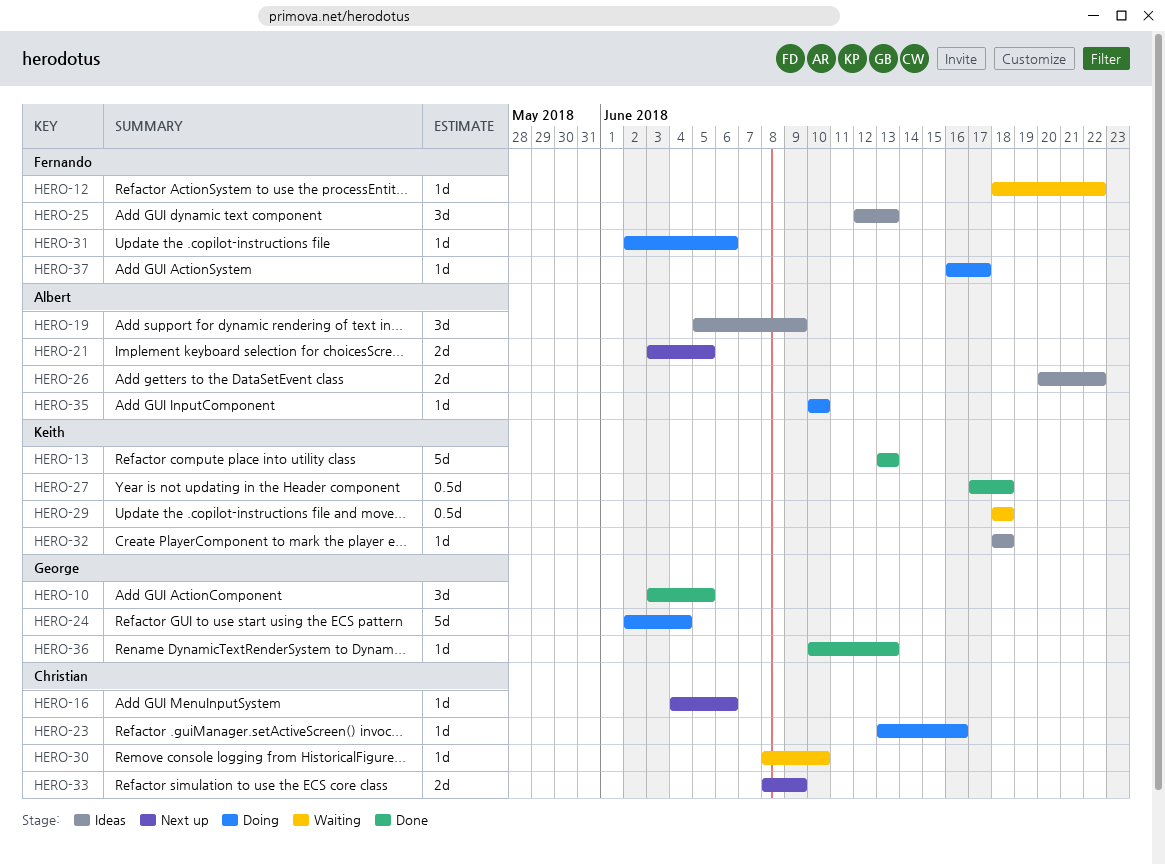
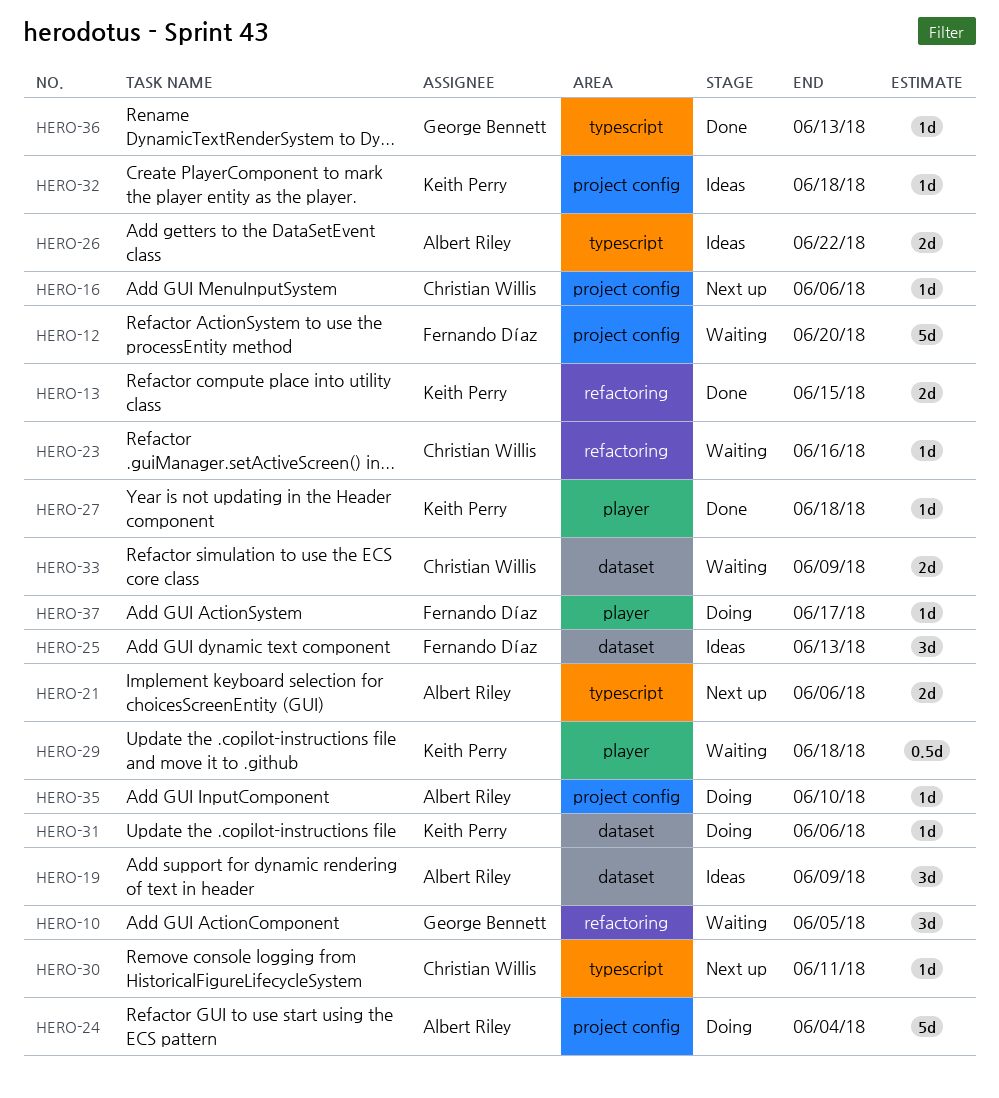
HERO-10, status: Done -> Waiting
HERO-12, estimate: 1d -> 5d
HERO-12, due: Jun 22 -> Jun 20
HERO-13, estimate: 5d -> 2d
HERO-13, due: Jun 13 -> Jun 15
HERO-21, due: Jun 5 -> Jun 6
HERO-23, status: Doing -> Waiting
HERO-24, owner: George Bennett -> Albert Riley
HERO-27, estimate: 0.5d -> 1d
HERO-30, status: Waiting -> Next up
HERO-30, due: Jun 10 -> Jun 11
HERO-31, owner: Fernando Díaz -> Keith Perry
HERO-33, status: Next up -> Waiting

